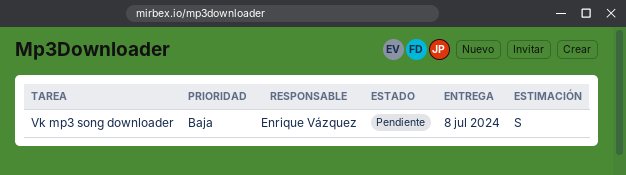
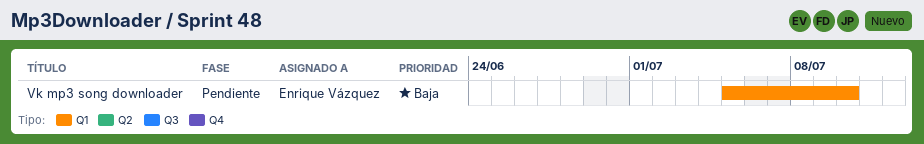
Vk mp3 song downloader, due: Jul 8 -> Jul 10

